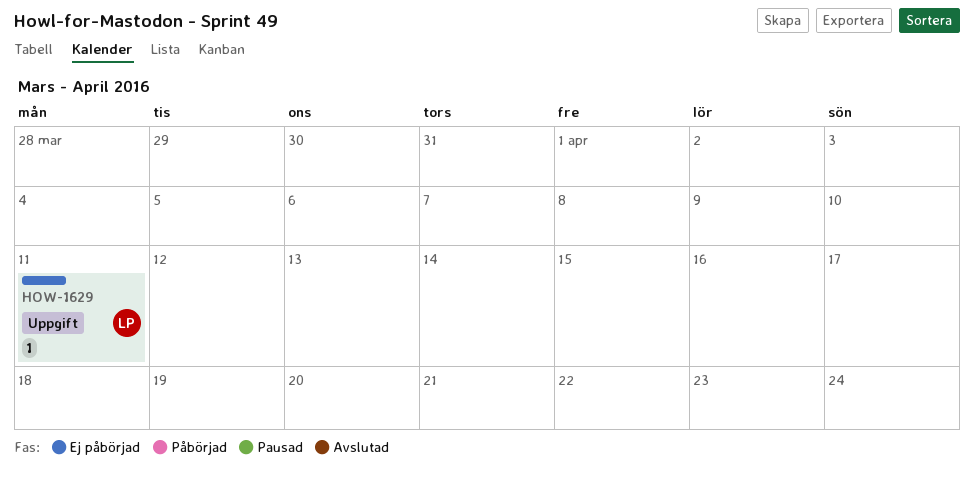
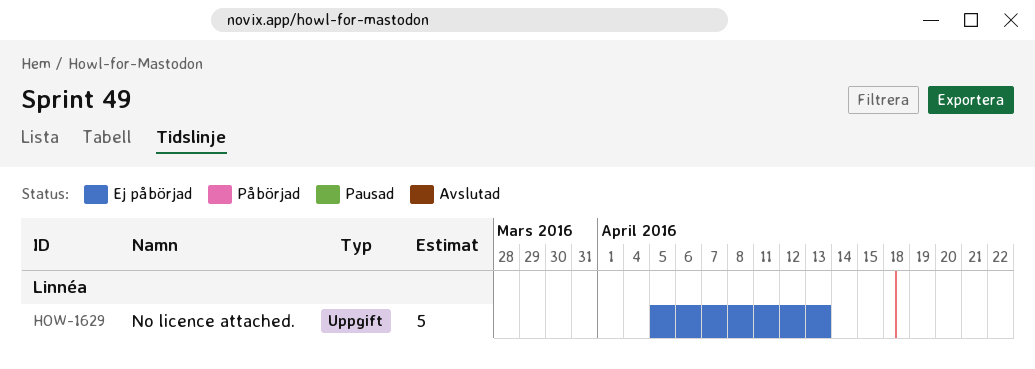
HOW-1629, estimate: 1 -> 5
HOW-1629, due: Apr 11 -> Apr 13

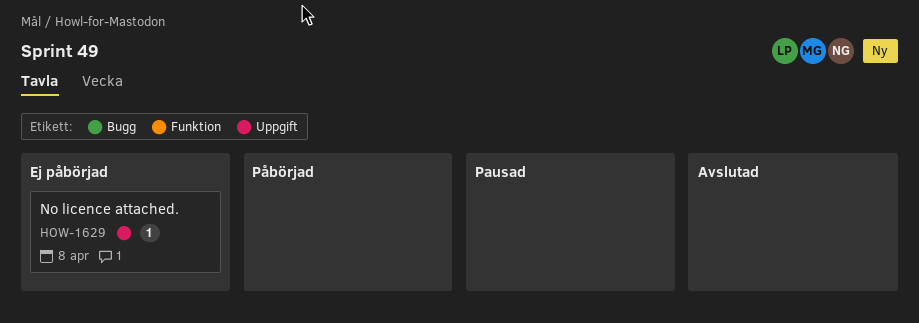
HOW-1629, estimate: 5 -> 1
HOW-1629, due: Apr 13 -> Apr 8

